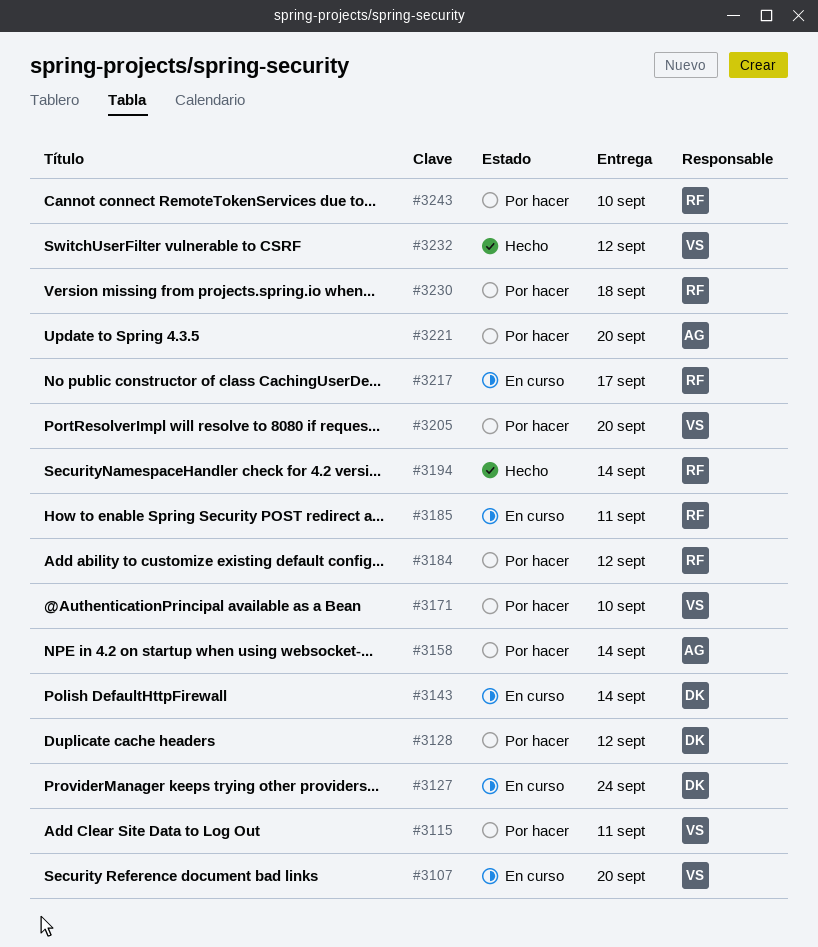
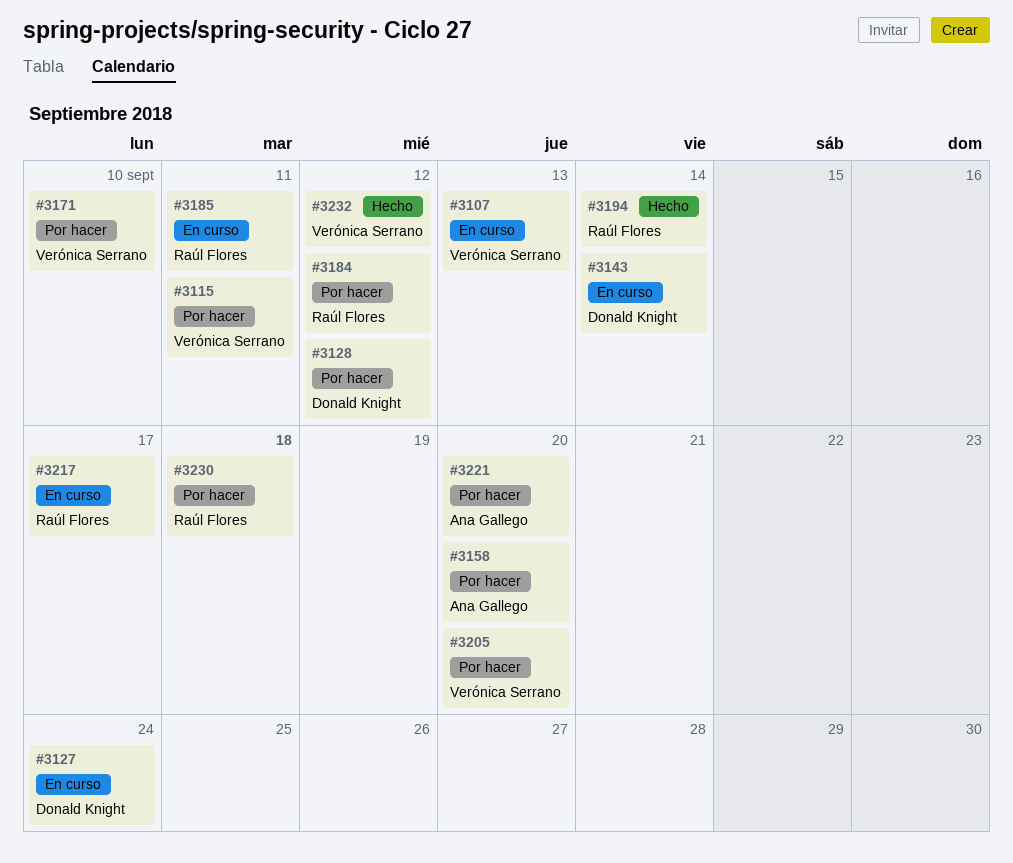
#3107, due: Sep 20 -> Sep 13
#3158, due: Sep 14 -> Sep 20
#3243: present -> none

